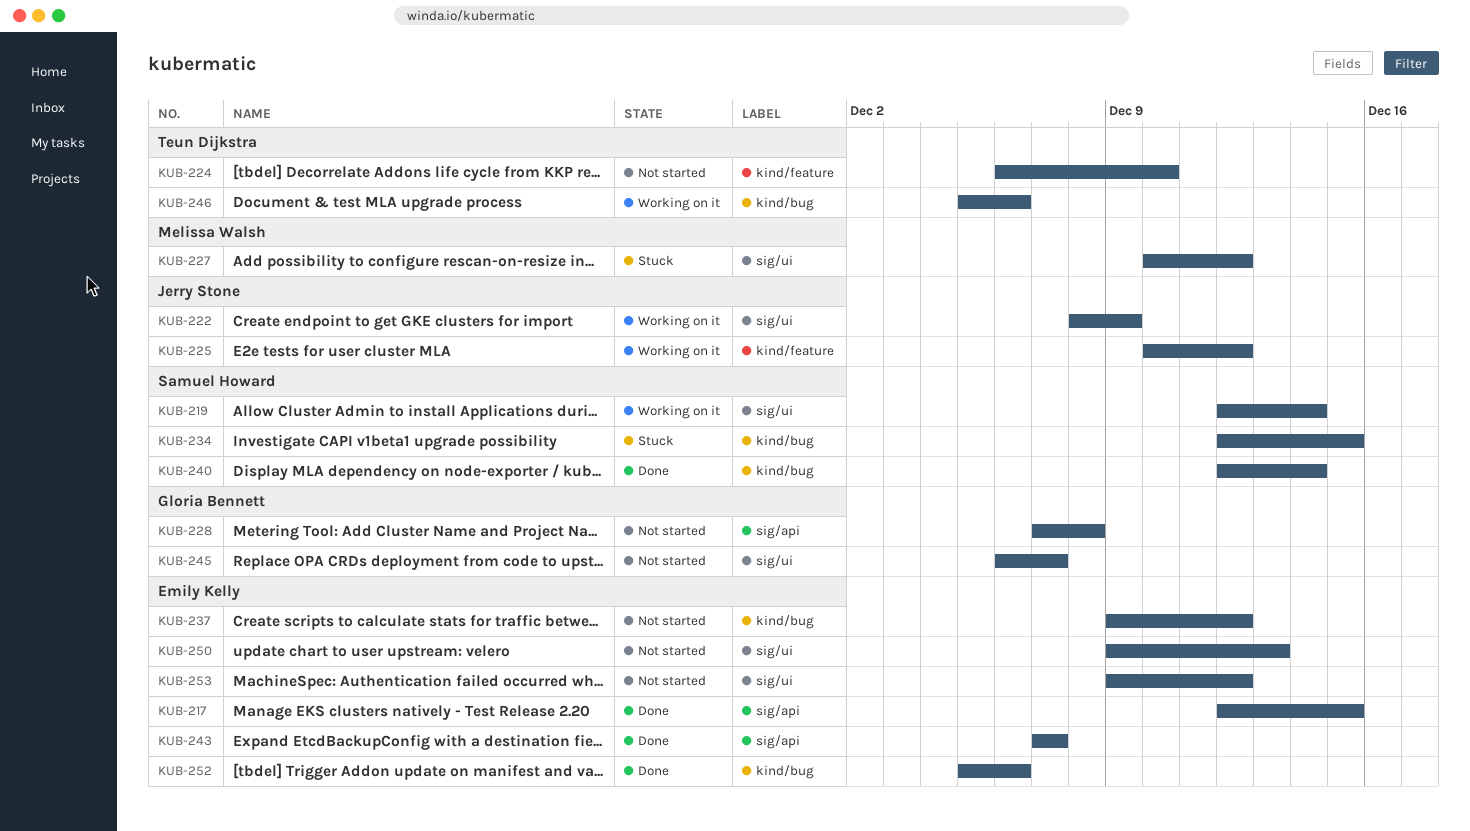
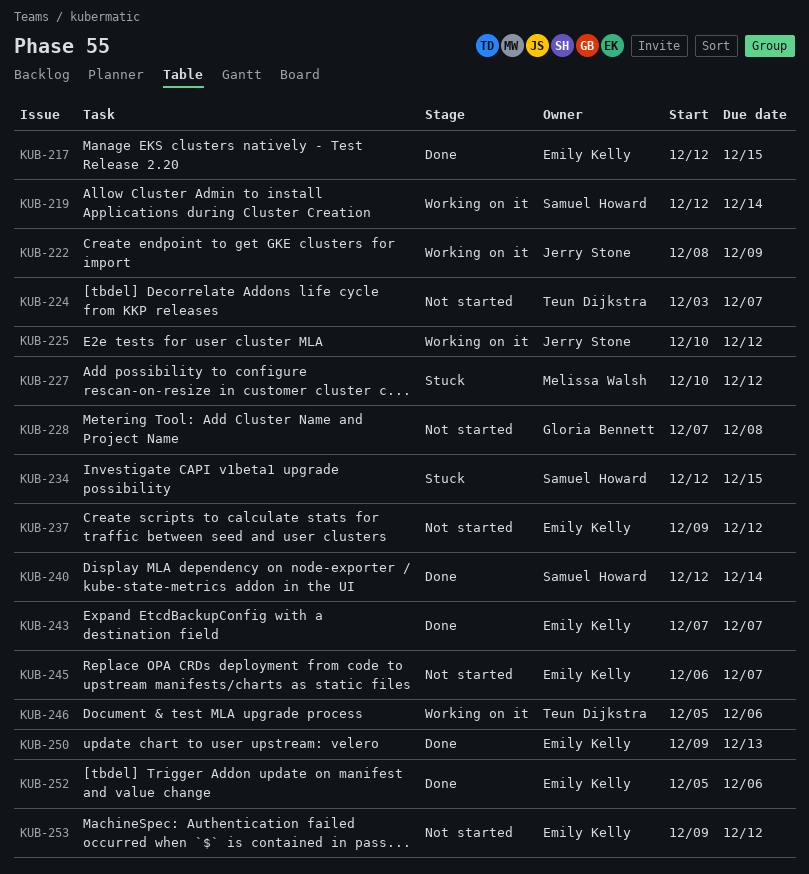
KUB-224, start: Dec 6 -> Dec 3
KUB-224, due: Dec 10 -> Dec 7
KUB-245, owner: Gloria Bennett -> Emily Kelly
KUB-250, status: Not started -> Done

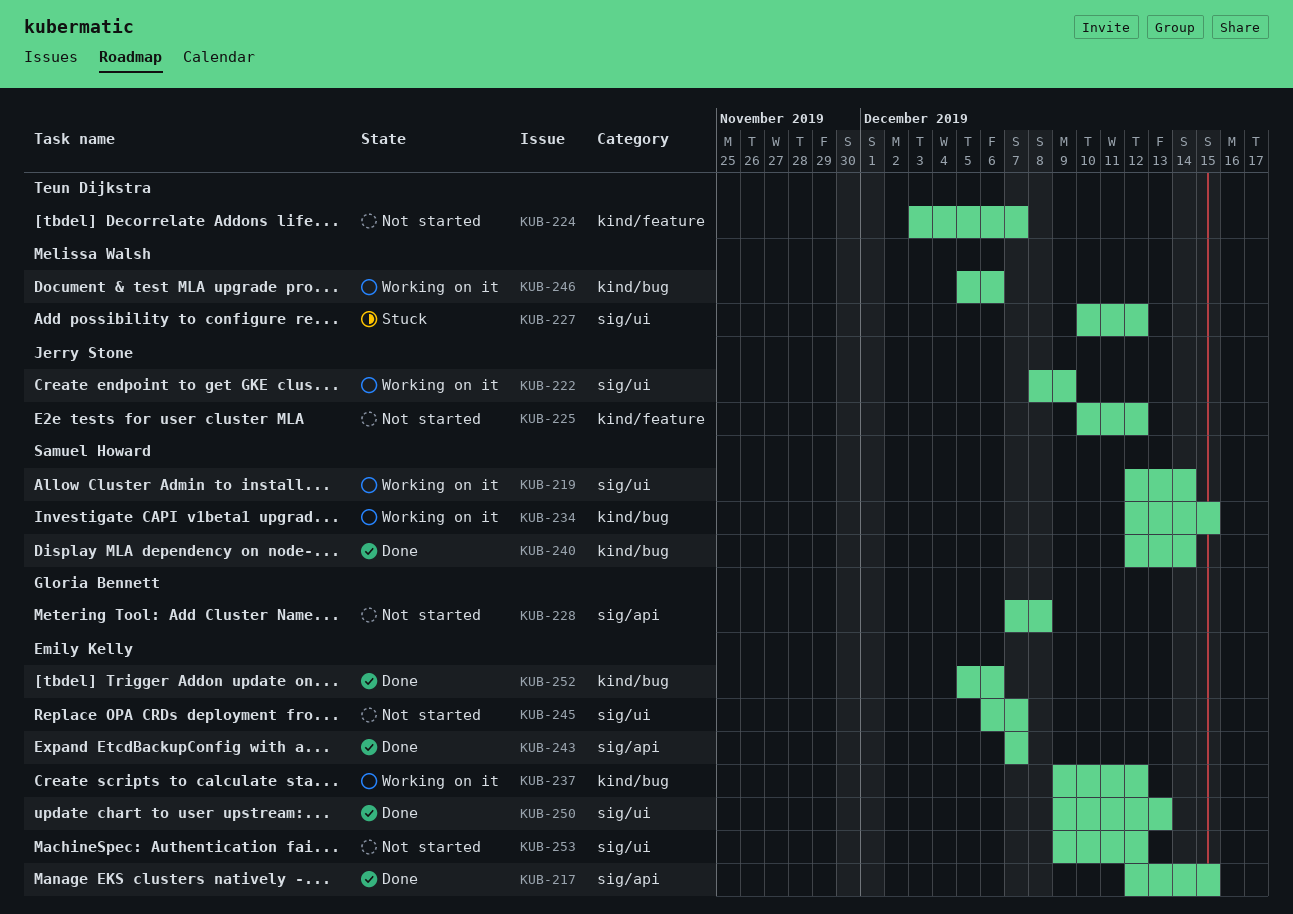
KUB-225, status: Working on it -> Not started
KUB-234, status: Stuck -> Working on it
KUB-237, status: Not started -> Working on it
KUB-246, owner: Teun Dijkstra -> Melissa Walsh

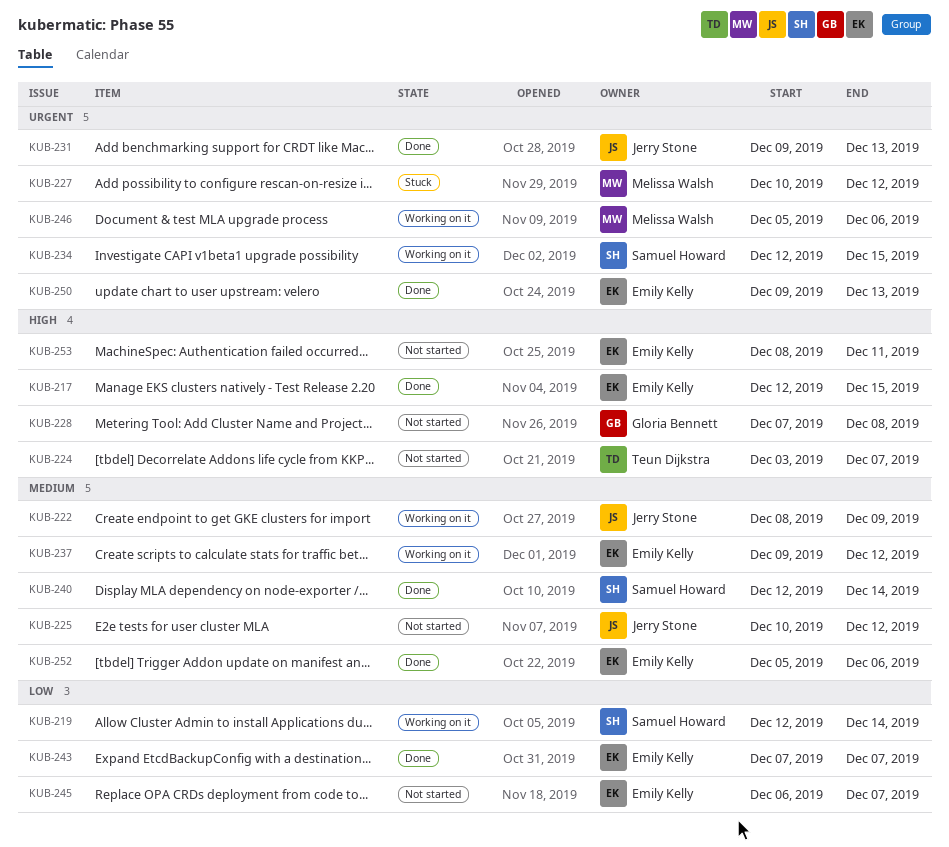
KUB-231: none -> present
KUB-253, start: Dec 9 -> Dec 8
KUB-253, due: Dec 12 -> Dec 11

